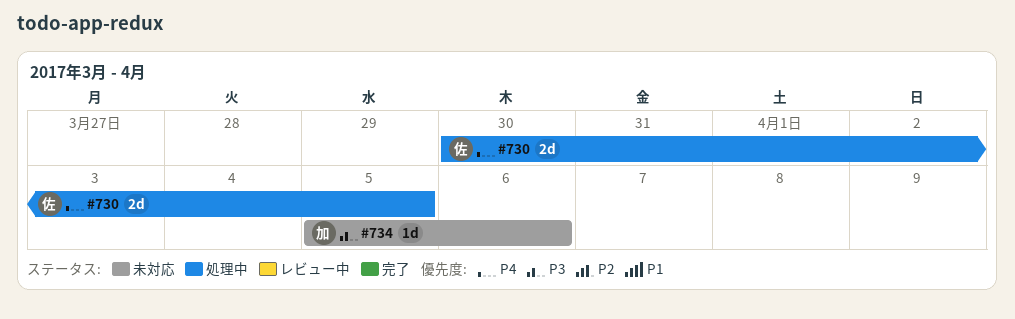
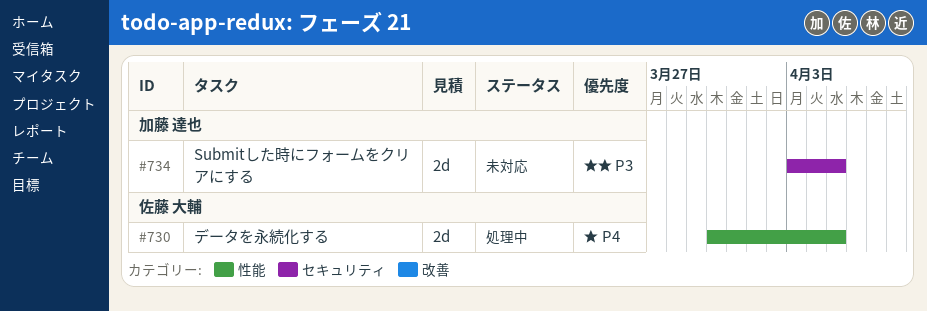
#734, estimate: 1d -> 2d
#734, start: Apr 5 -> Apr 3
#734, due: Apr 6 -> Apr 5

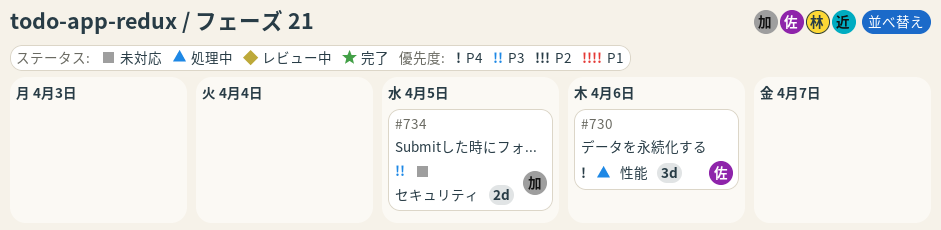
#730, estimate: 2d -> 3d
#730, due: Apr 5 -> Apr 6

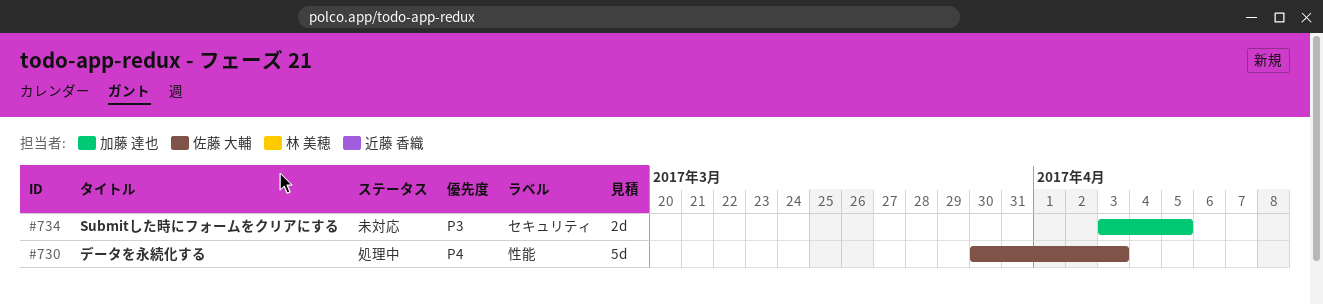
#730, estimate: 3d -> 5d
#730, due: Apr 6 -> Apr 3

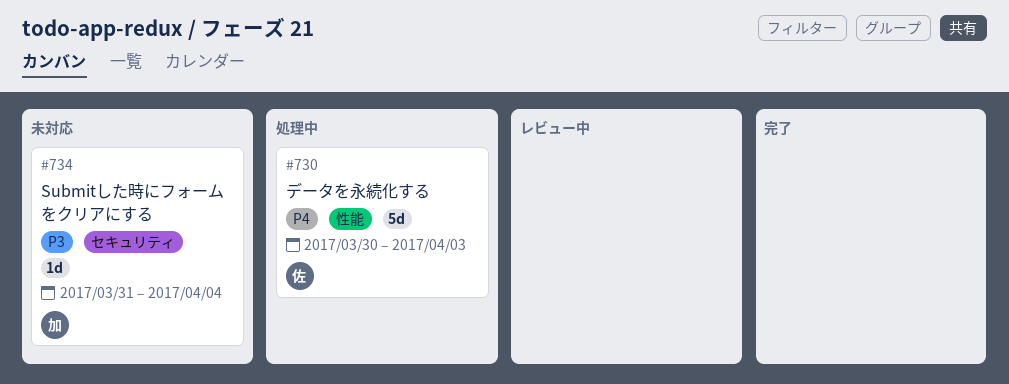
#734, estimate: 2d -> 1d
#734, start: Apr 3 -> Mar 31
#734, due: Apr 5 -> Apr 4

